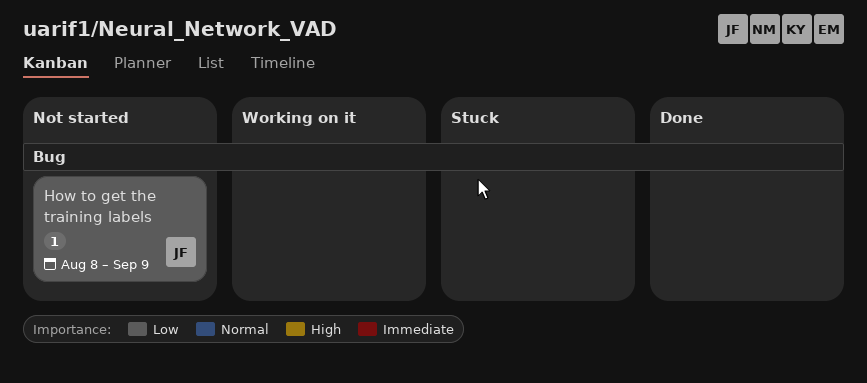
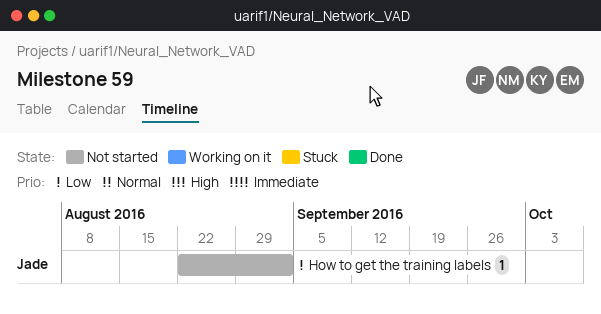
How to get the training labels, start: Aug 8 -> Aug 22
How to get the training labels, due: Sep 9 -> Sep 2

